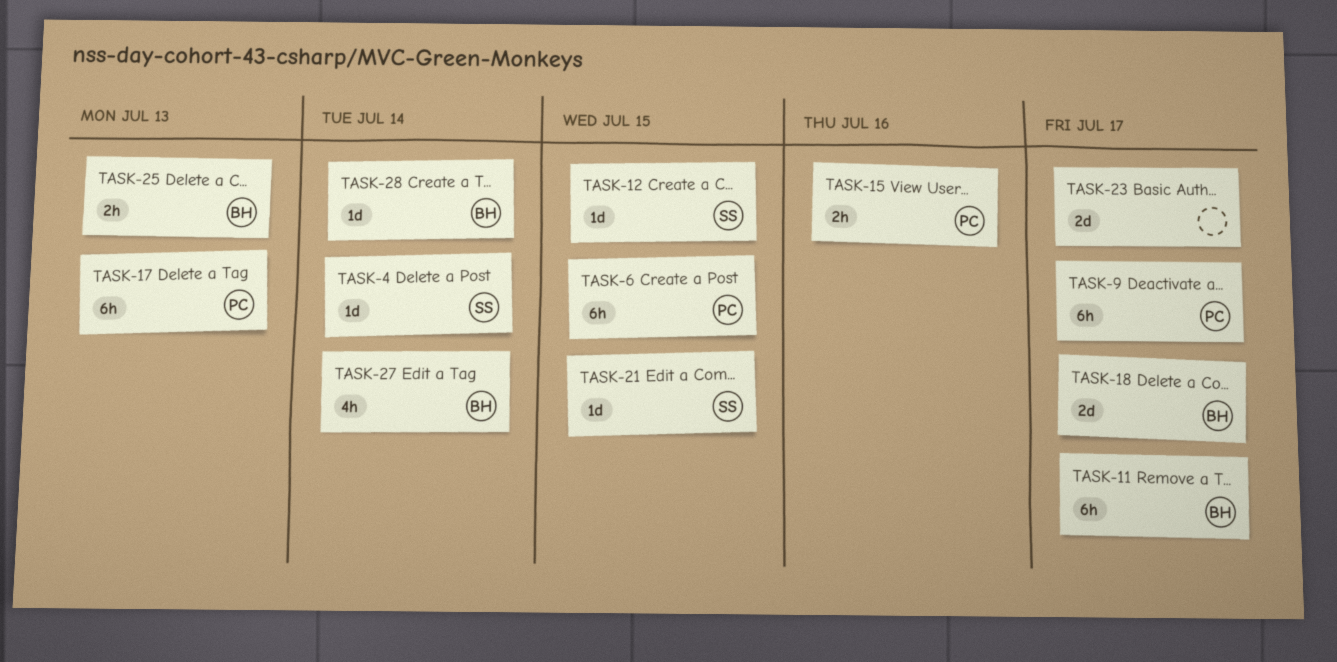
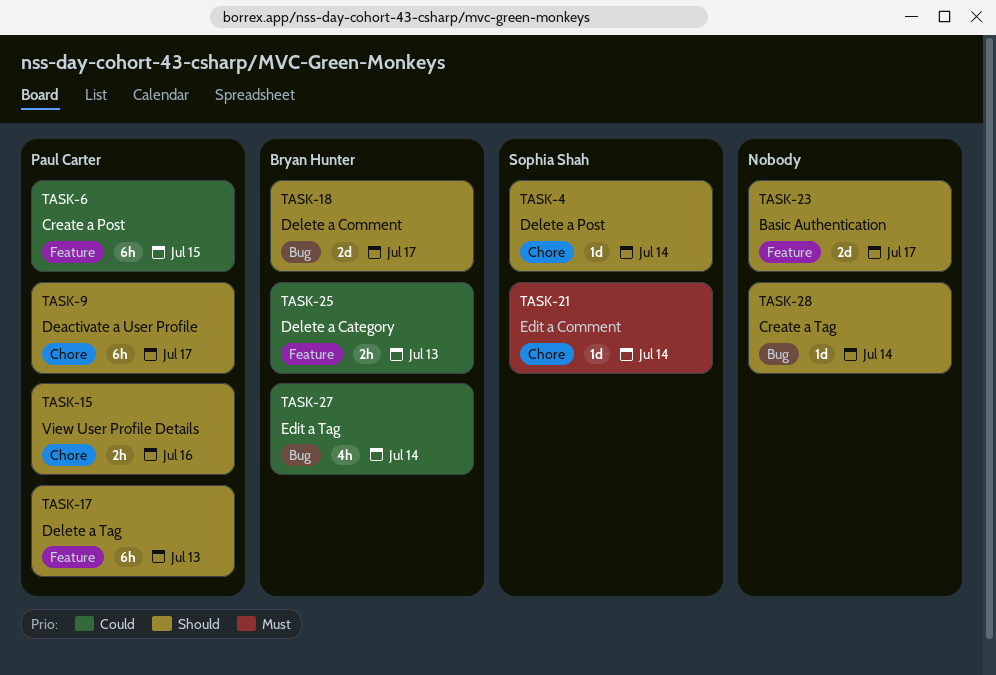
TASK-11: present -> none
TASK-12: present -> none
TASK-21, due: Jul 15 -> Jul 14
TASK-28, owner: Bryan Hunter -> none

